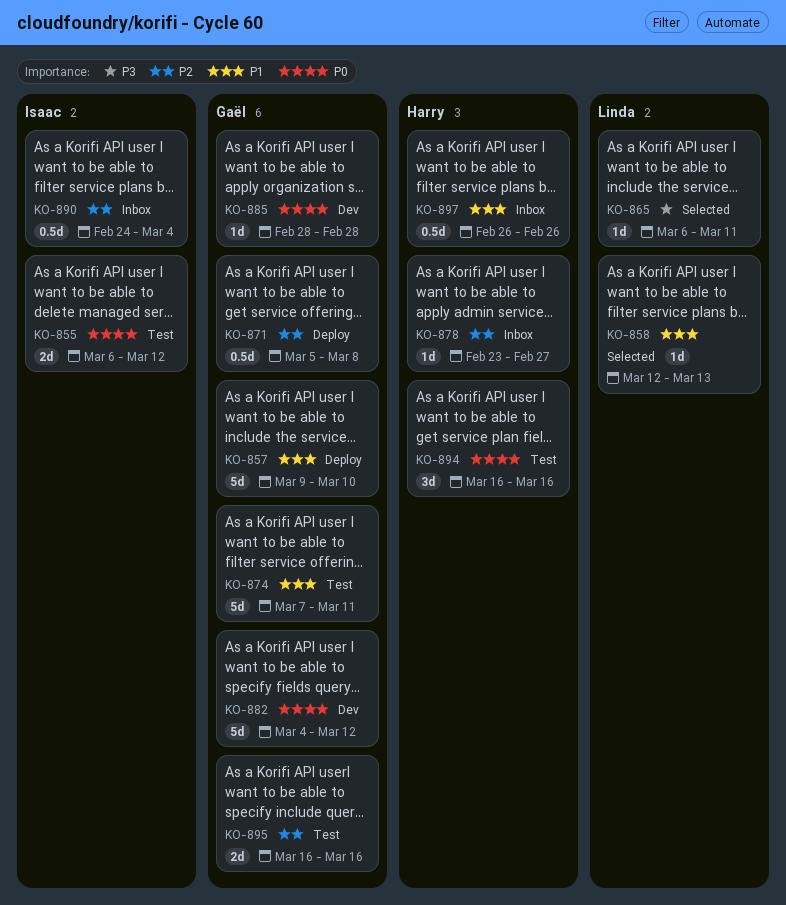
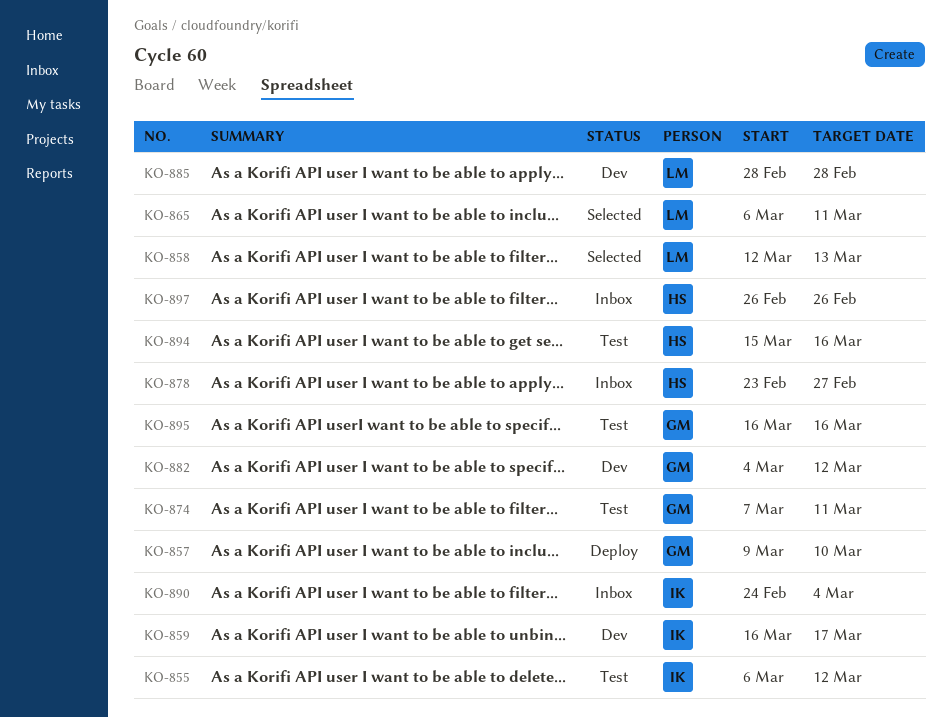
KO-859: none -> present
KO-871: present -> none
KO-885, owner: Gaël -> Linda
KO-894, start: Mar 16 -> Mar 15

